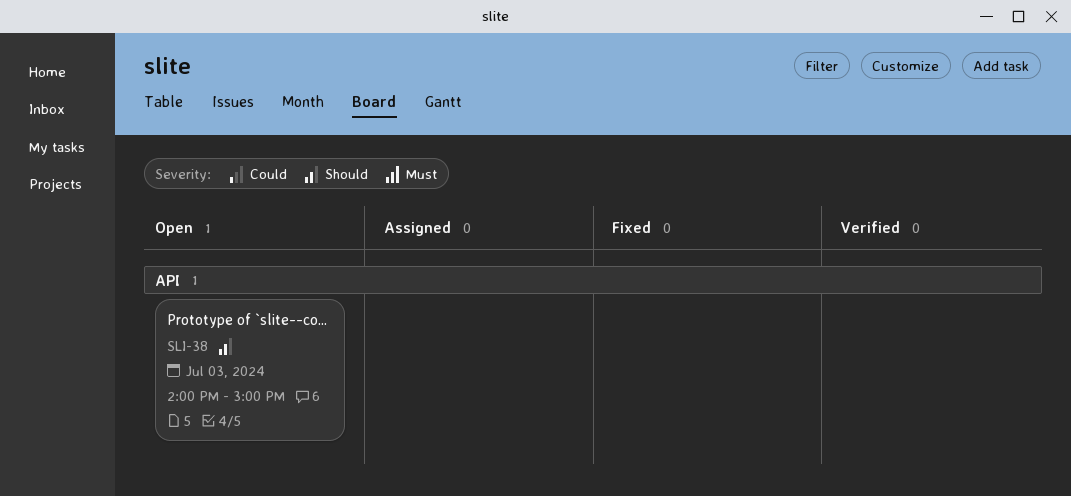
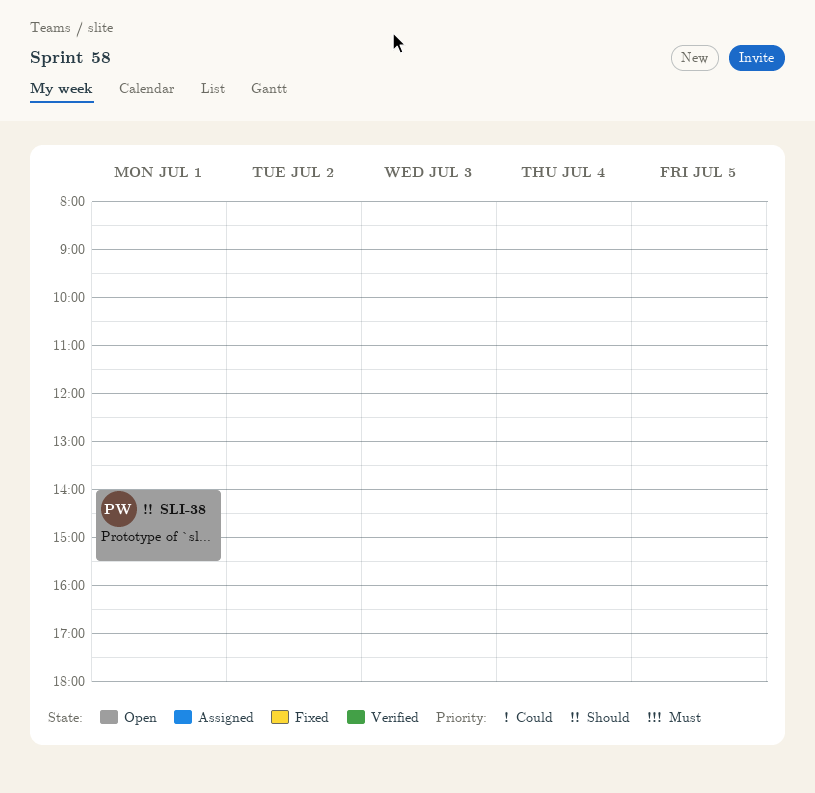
SLI-38, day: Jul 3 -> Jul 1
SLI-38, ends: 15:00 -> 15:30

